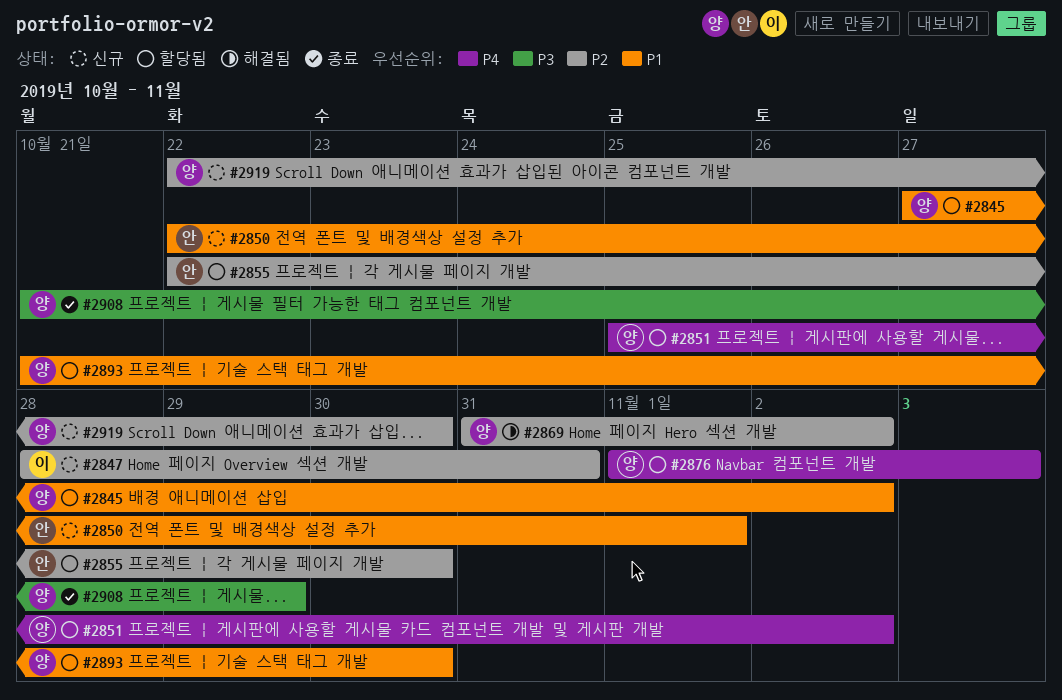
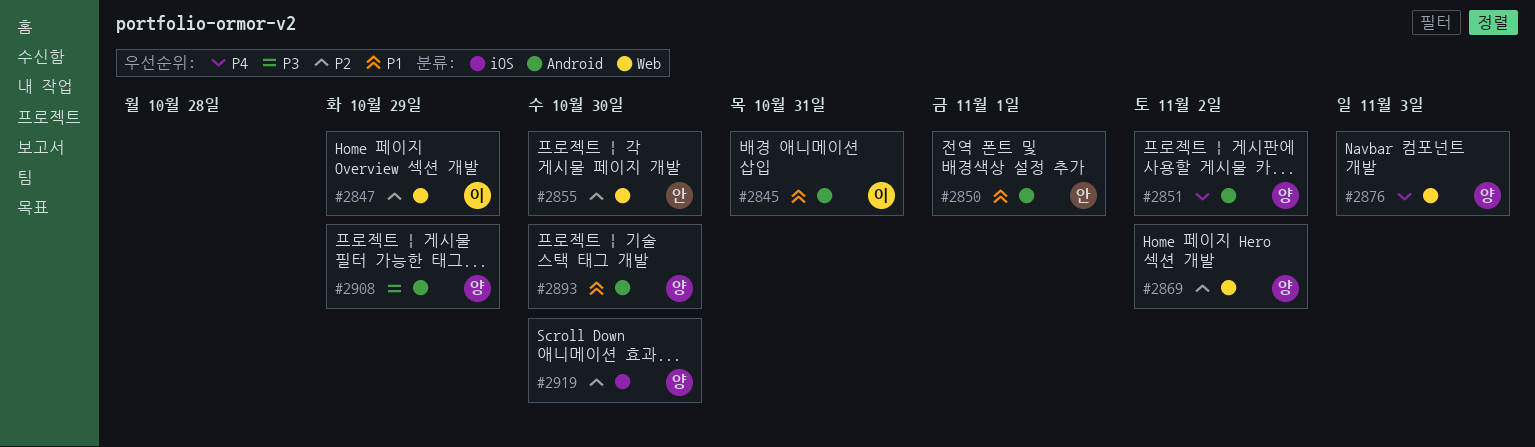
#2845, owner: 양 -> 이
#2845, due: Nov 2 -> Oct 31
#2847, due: Oct 31 -> Oct 29

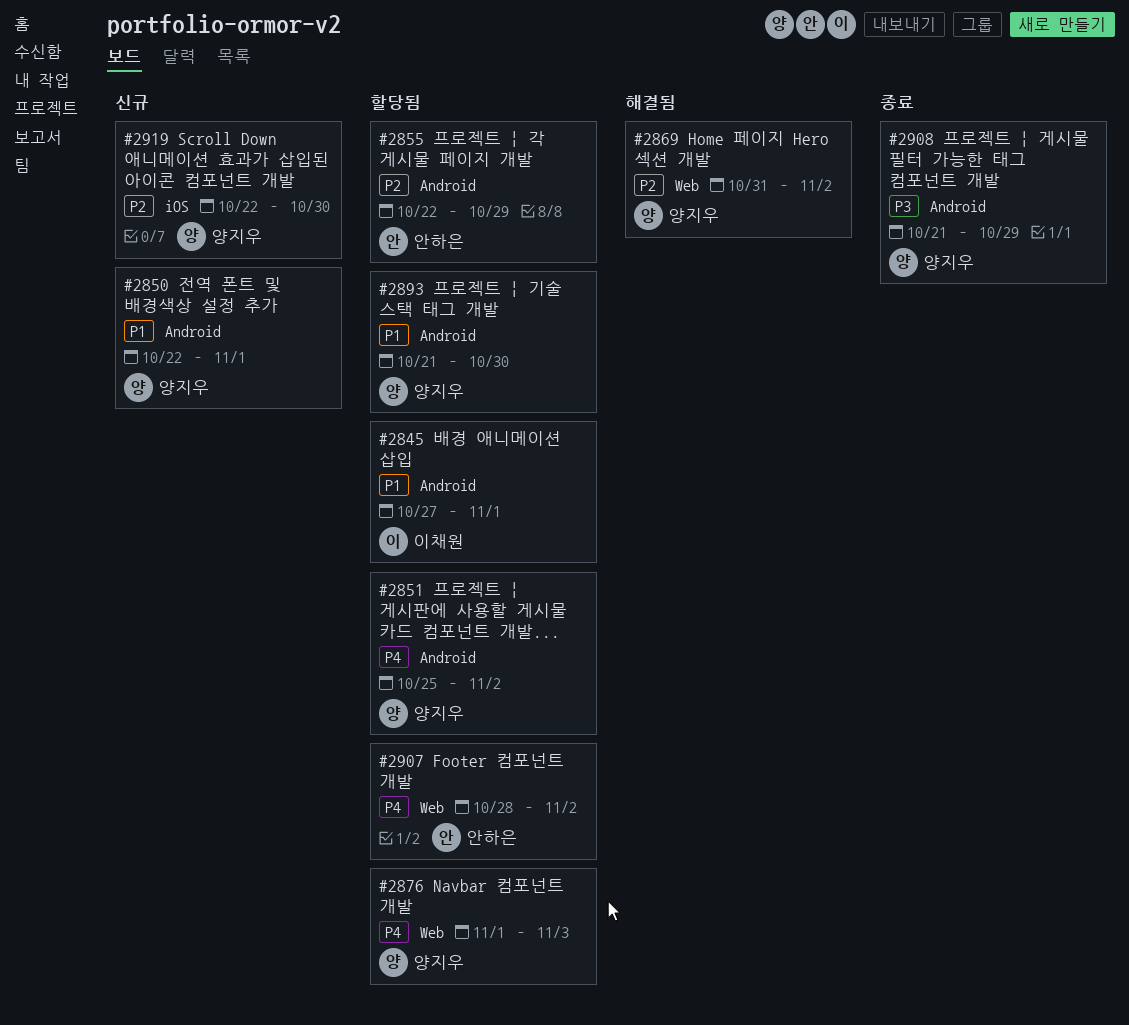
#2845, due: Oct 31 -> Nov 1
#2847: present -> none
#2850, owner: 안하은 -> 양지우
#2855, label: Web -> Android
#2855, due: Oct 30 -> Oct 29
#2907: none -> present

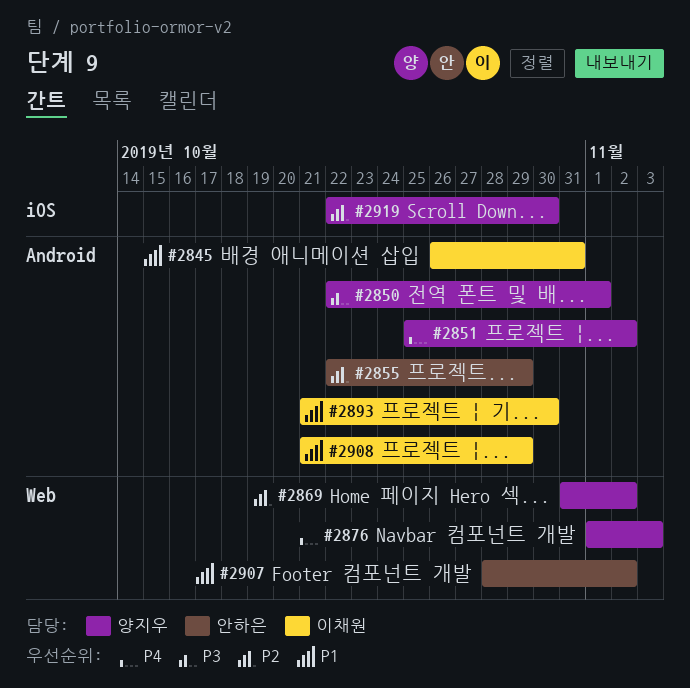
#2845, start: Oct 27 -> Oct 26
#2845, due: Nov 1 -> Oct 31
#2850, priority: P1 -> P3
#2893, owner: 양지우 -> 이채원
#2907, priority: P4 -> P1
#2908, owner: 양지우 -> 이채원
#2908, priority: P3 -> P1

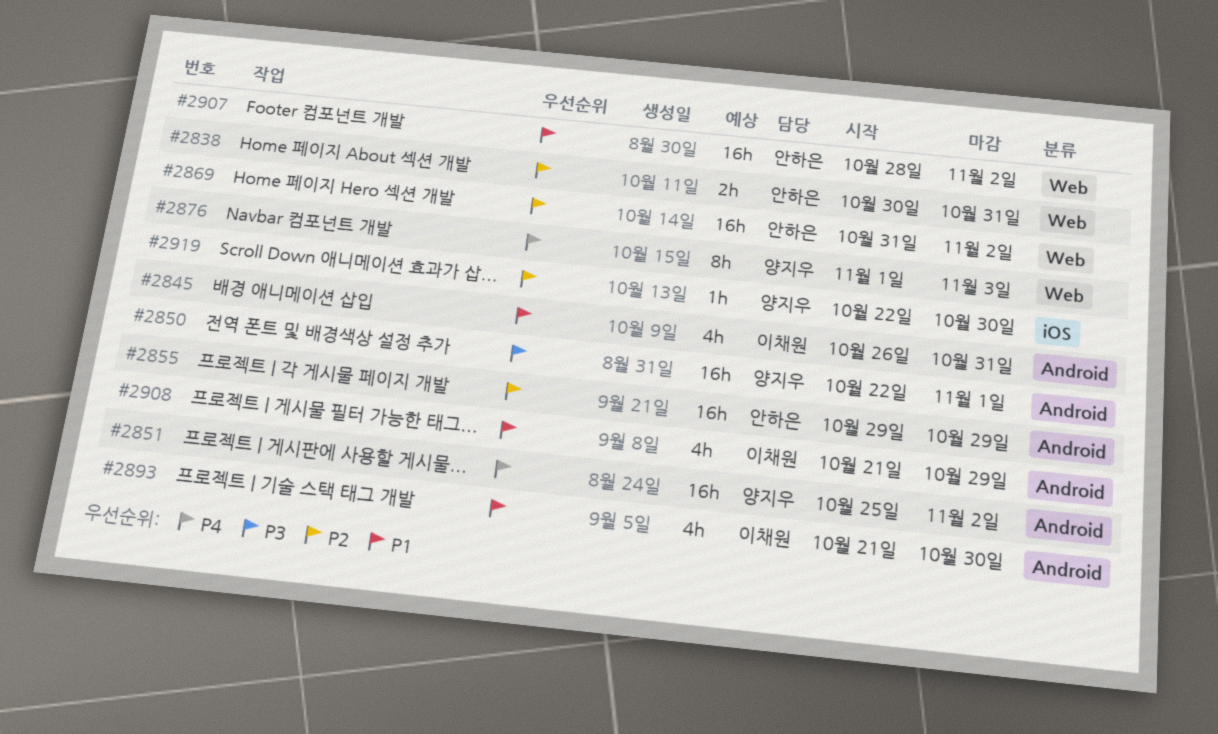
#2838: none -> present
#2855, start: Oct 22 -> Oct 29
#2869, owner: 양지우 -> 안하은

